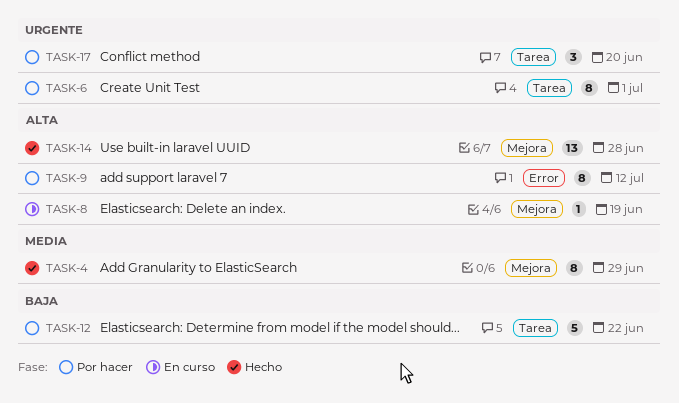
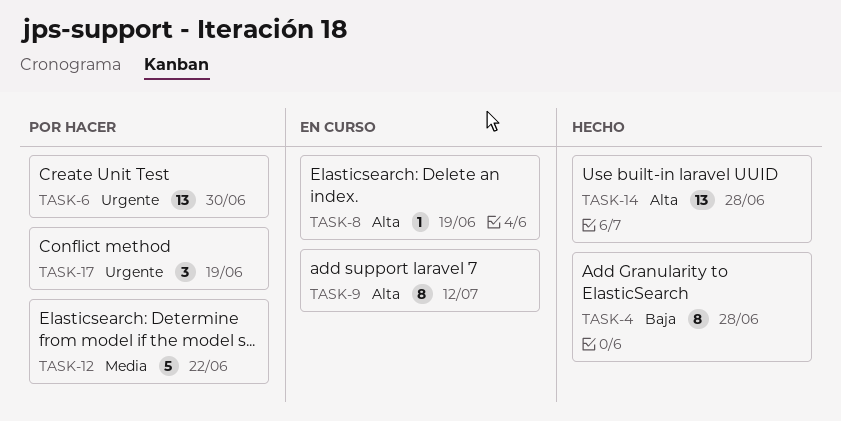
TASK-4, priority: Media -> Baja
TASK-4, due: Jun 29 -> Jun 28
TASK-6, estimate: 8 -> 13
TASK-6, due: Jul 1 -> Jun 30
TASK-9, status: Por hacer -> En curso
TASK-12, priority: Baja -> Media
TASK-17, due: Jun 20 -> Jun 19

